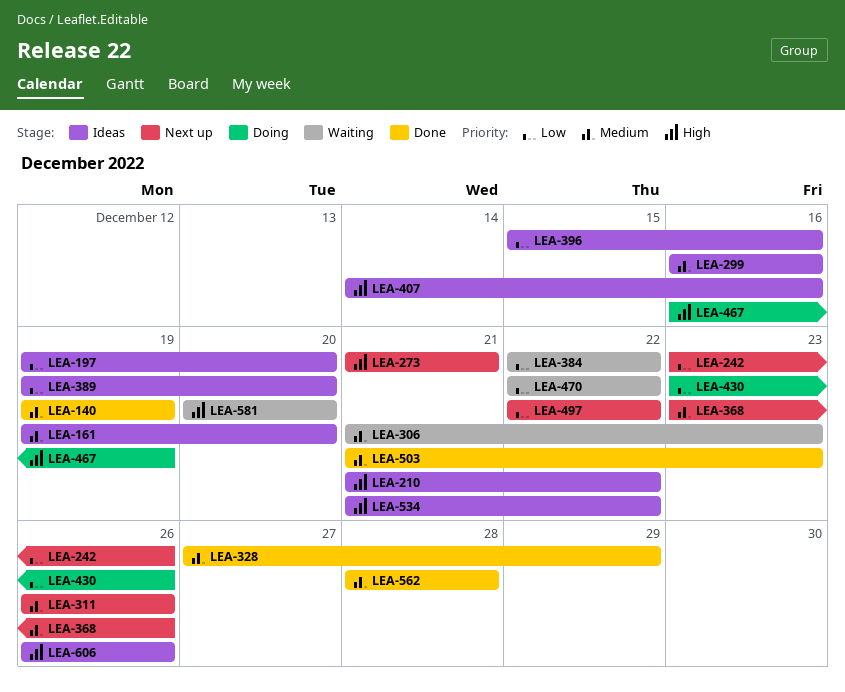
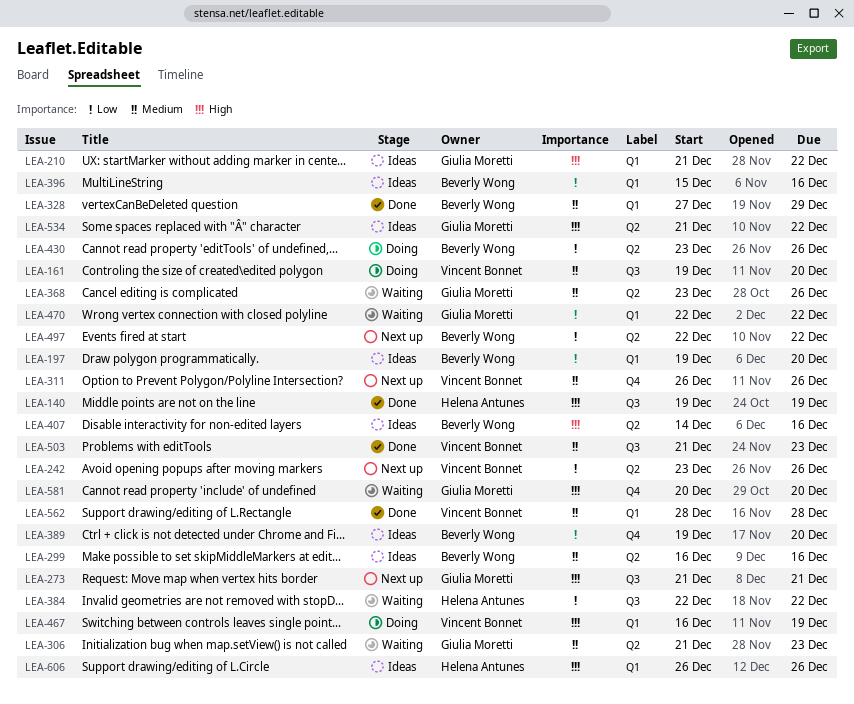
LEA-140, priority: Medium -> High
LEA-161, status: Ideas -> Doing
LEA-368, status: Next up -> Waiting

